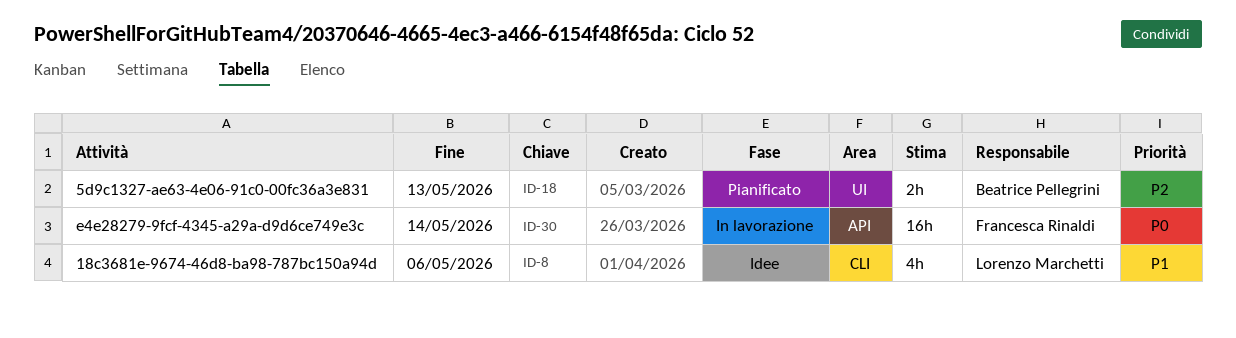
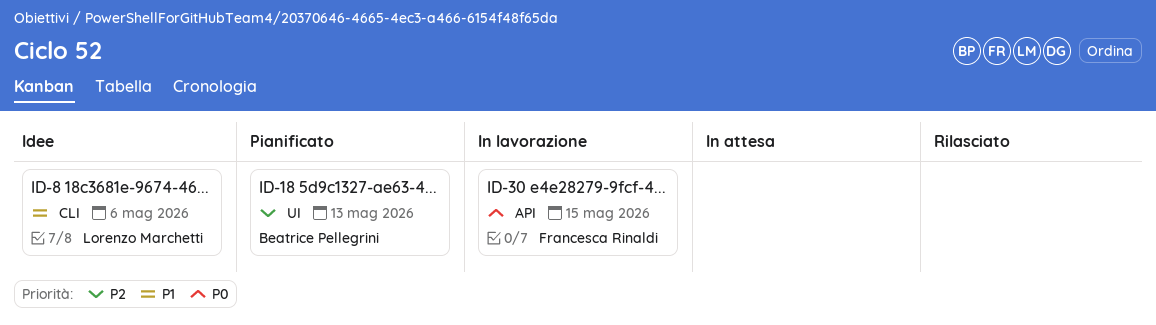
ID-30, due: May 14 -> May 15

